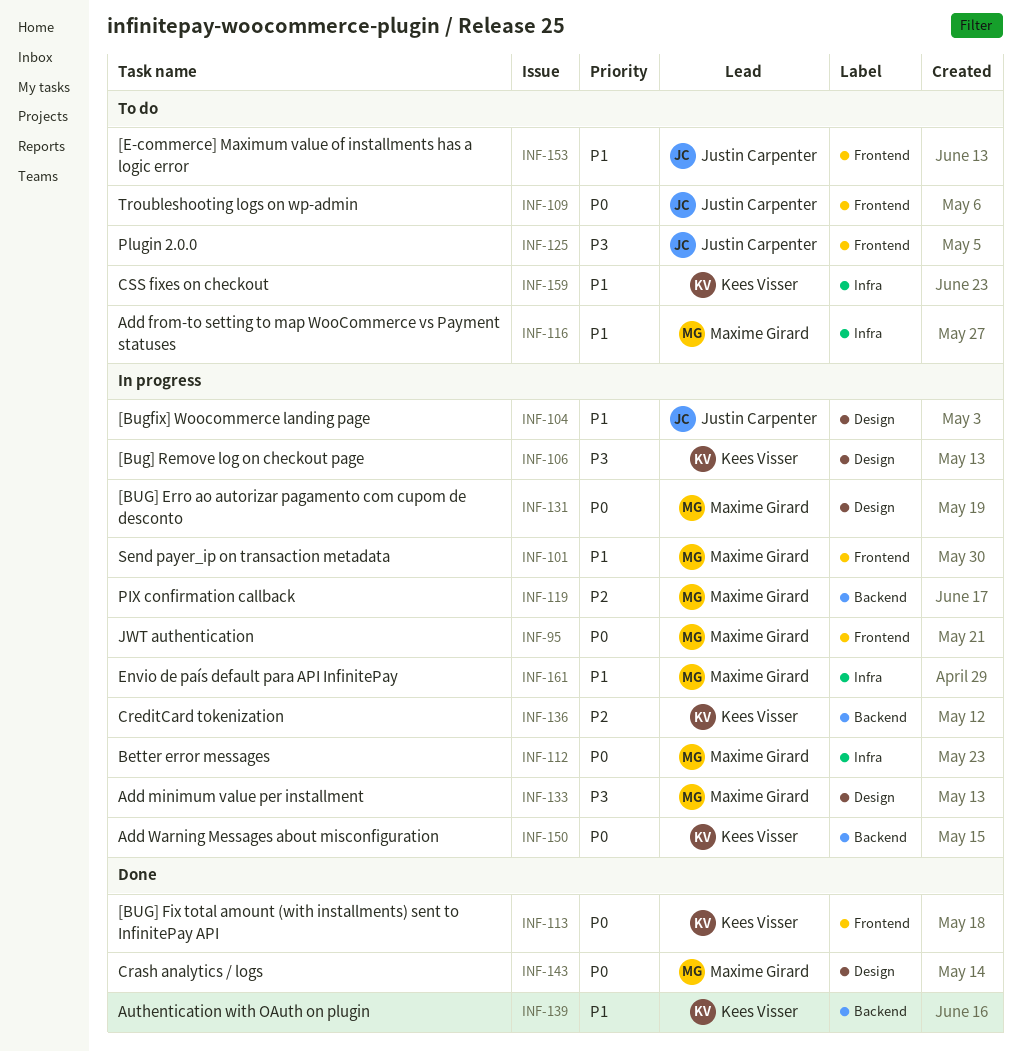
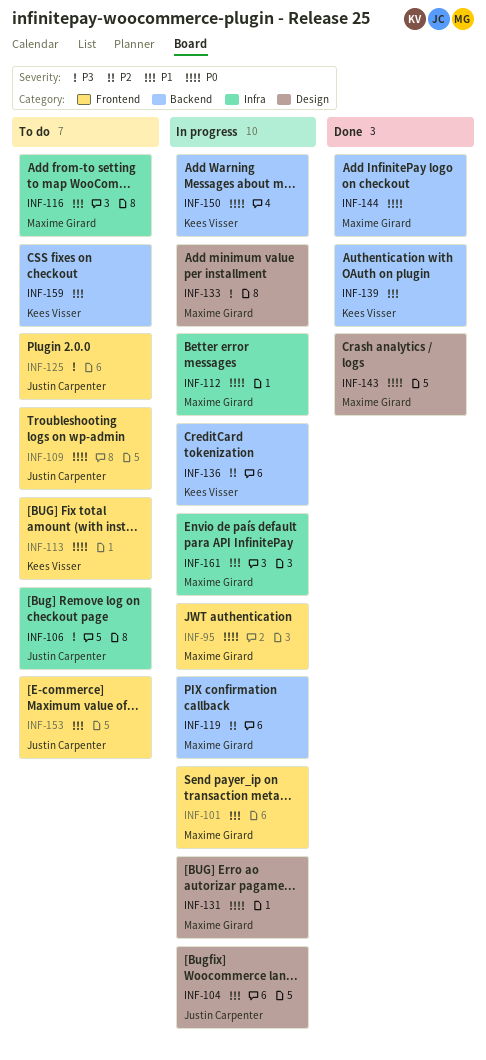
INF-106, status: In progress -> To do
INF-106, owner: Kees Visser -> Justin Carpenter
INF-106, label: Design -> Infra
INF-113, status: Done -> To do
INF-144: none -> present
INF-159, label: Infra -> Backend

